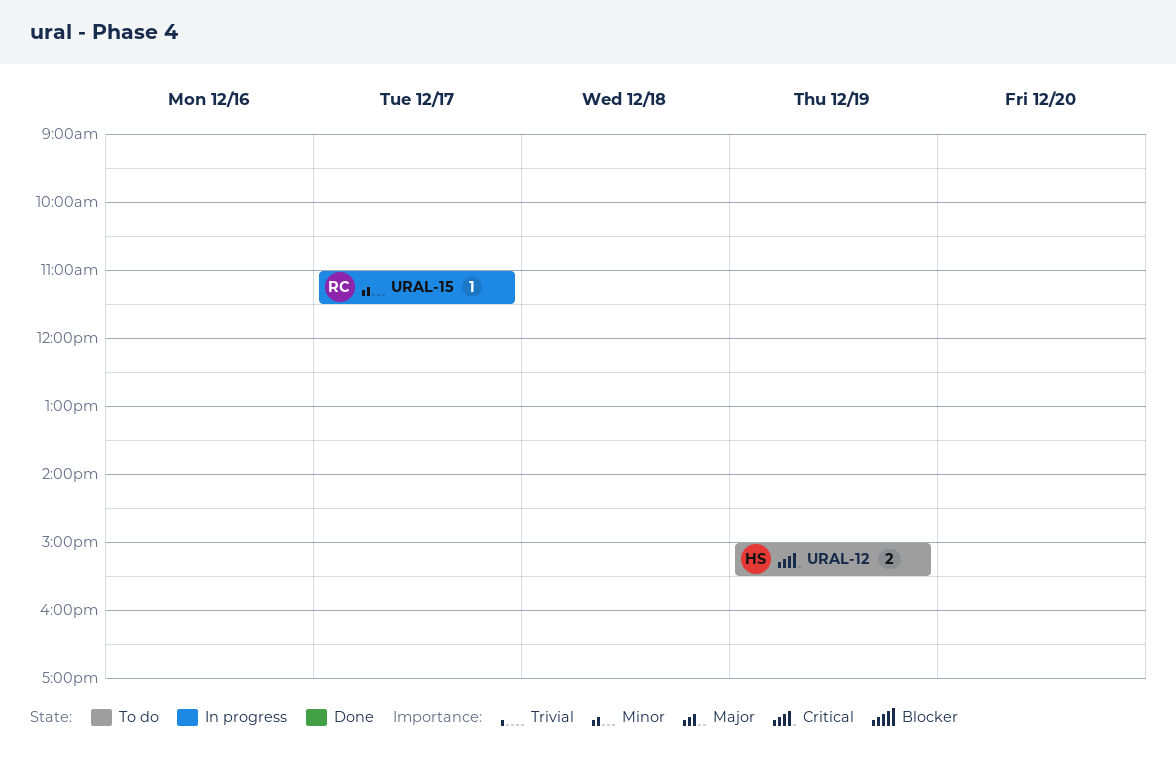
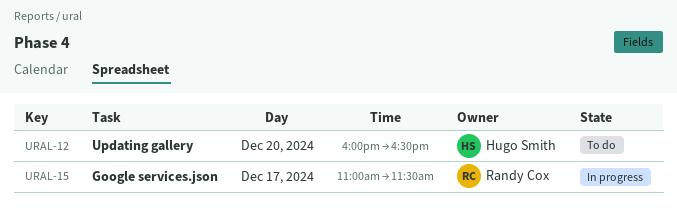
URAL-12, day: Dec 19 -> Dec 20
URAL-12, begins: 15:00 -> 16:00
URAL-12, ends: 15:30 -> 16:30

